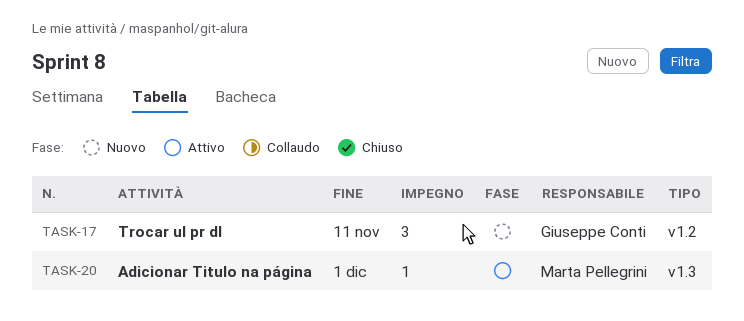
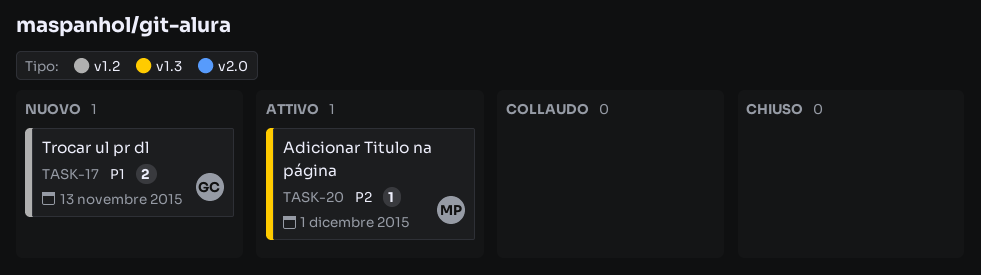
TASK-17, estimate: 3 -> 2
TASK-17, due: Nov 11 -> Nov 13

